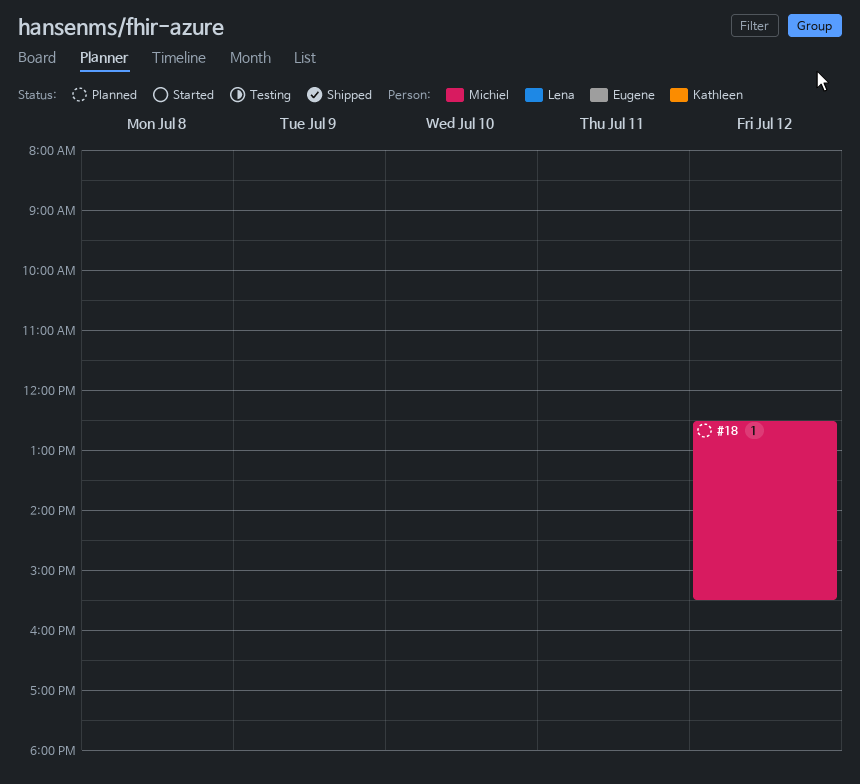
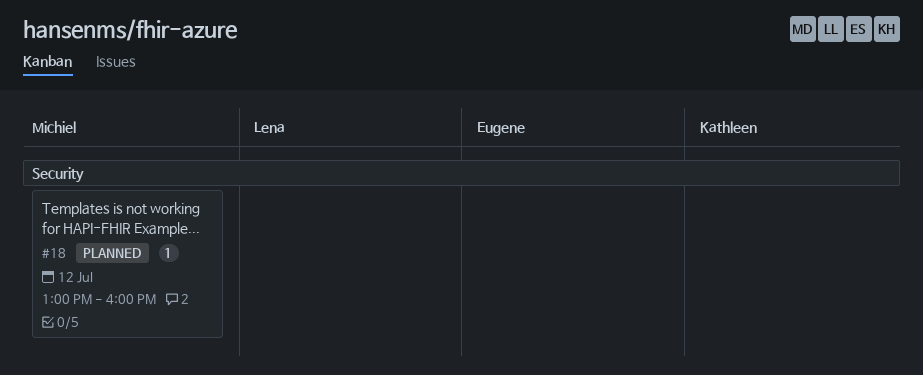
#18, begins: 12:30 -> 13:00
#18, ends: 15:30 -> 16:00

